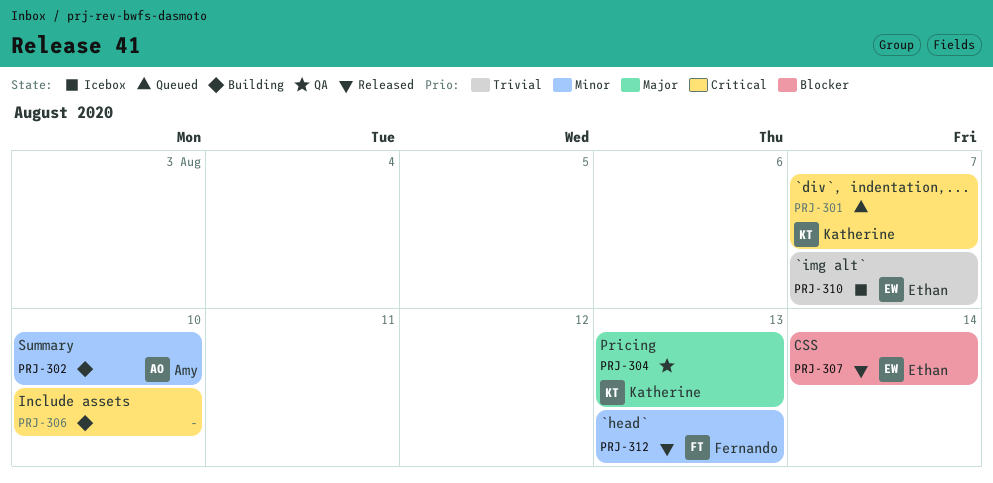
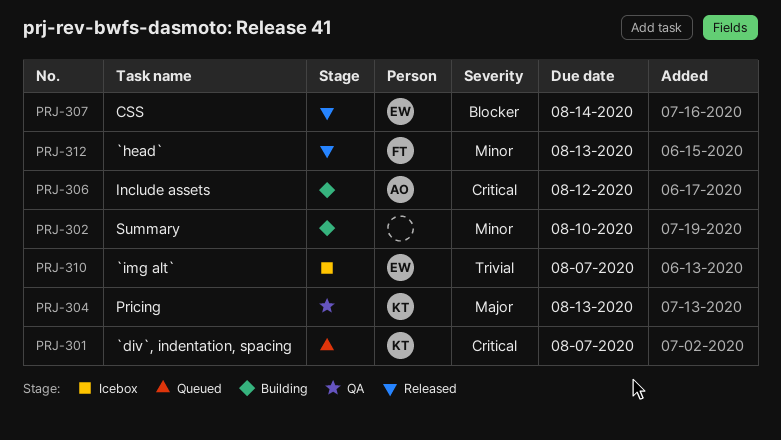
PRJ-302, owner: Amy -> none
PRJ-306, owner: none -> Amy
PRJ-306, due: Aug 10 -> Aug 12

